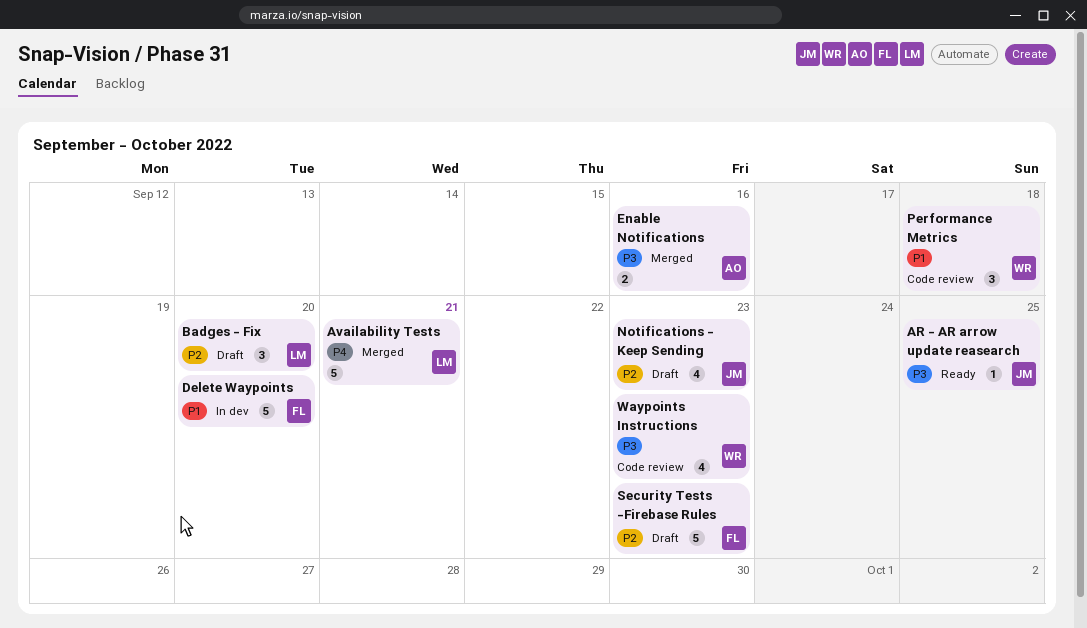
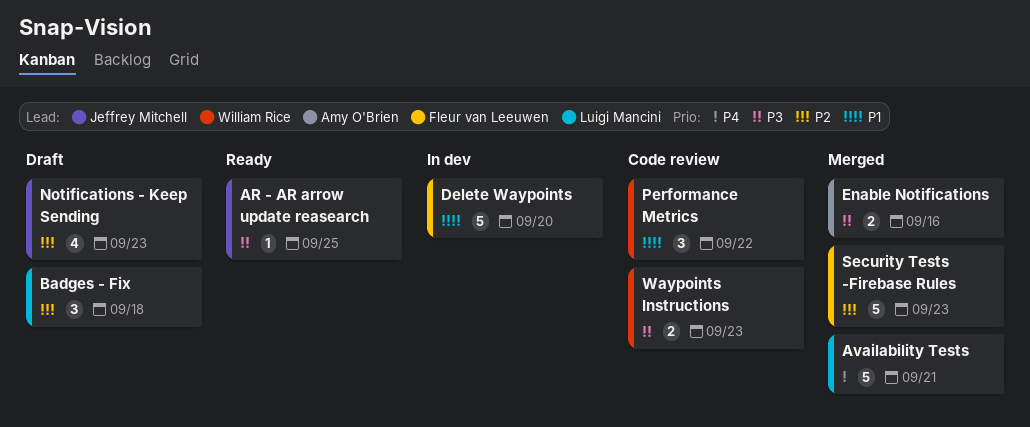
Badges - Fix, due: Sep 20 -> Sep 18
Performance Metrics, due: Sep 18 -> Sep 22
Security Tests -Firebase Rules, status: Draft -> Merged
Waypoints Instructions, estimate: 4 -> 2

